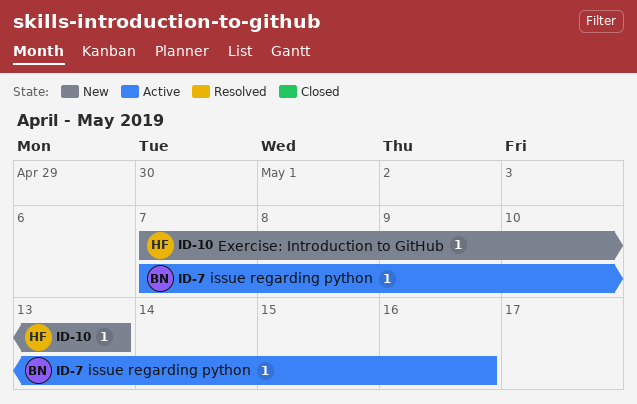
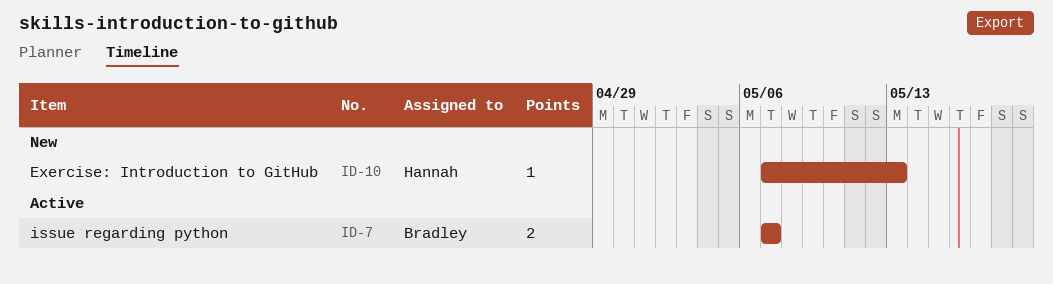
ID-7, estimate: 1 -> 2
ID-7, due: May 16 -> May 7

